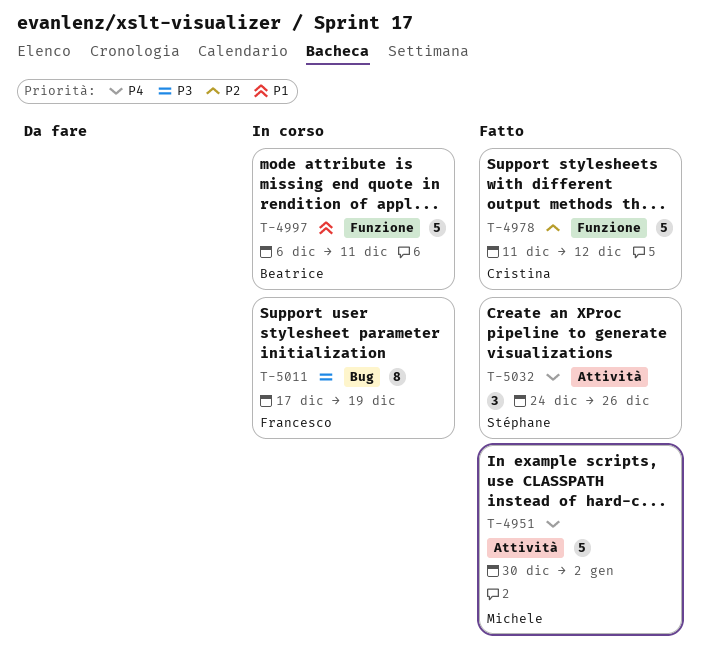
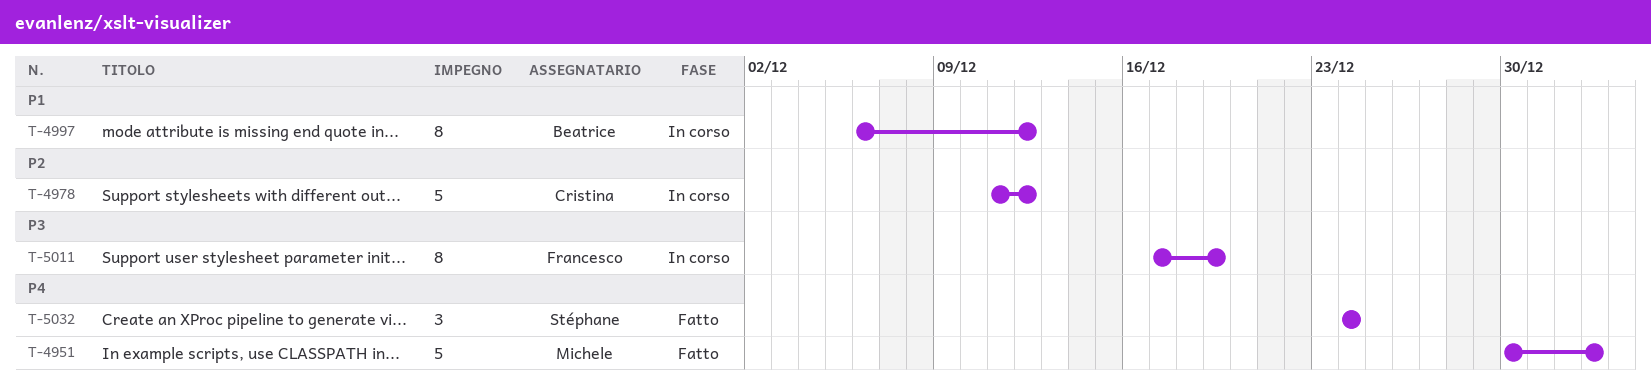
T-4978, status: Fatto -> In corso
T-4997, estimate: 5 -> 8
T-4997, due: Dec 11 -> Dec 12
T-5032, due: Dec 26 -> Dec 24

